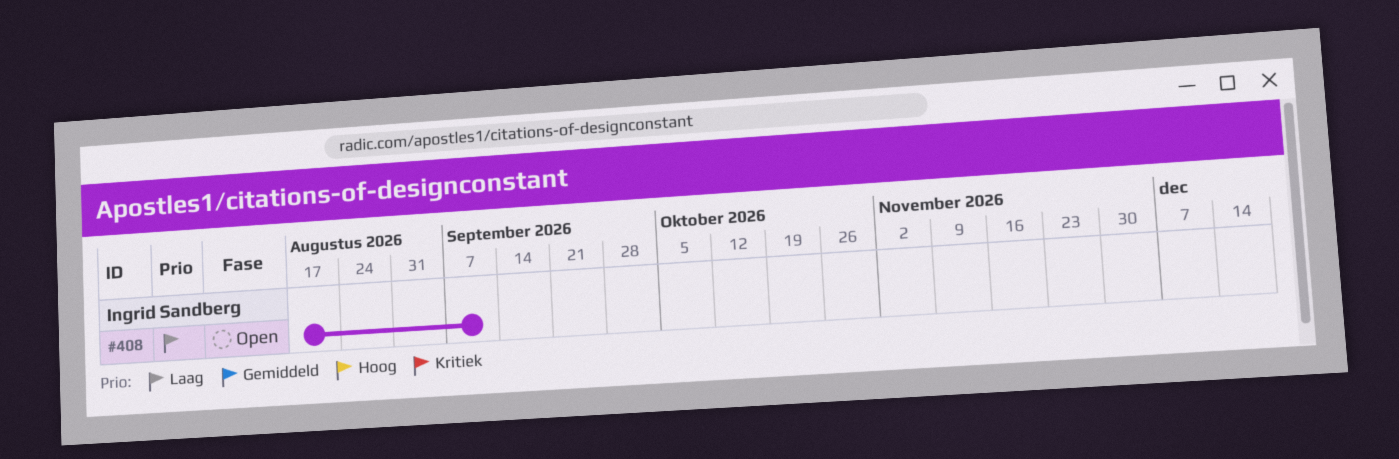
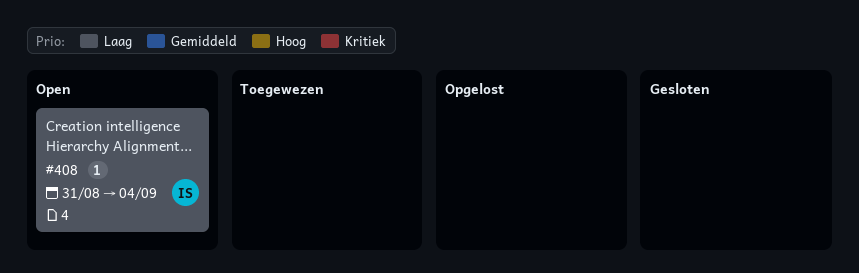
#408, start: Aug 17 -> Aug 31
#408, due: Sep 11 -> Sep 4

